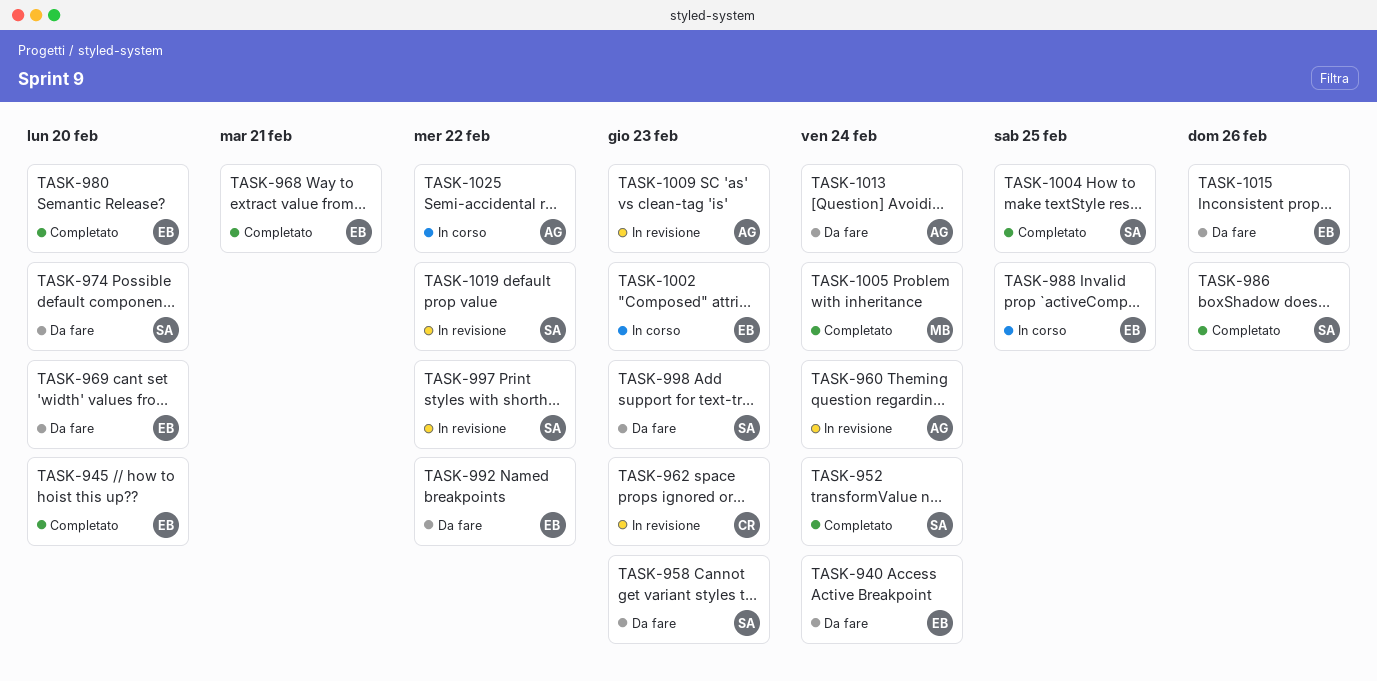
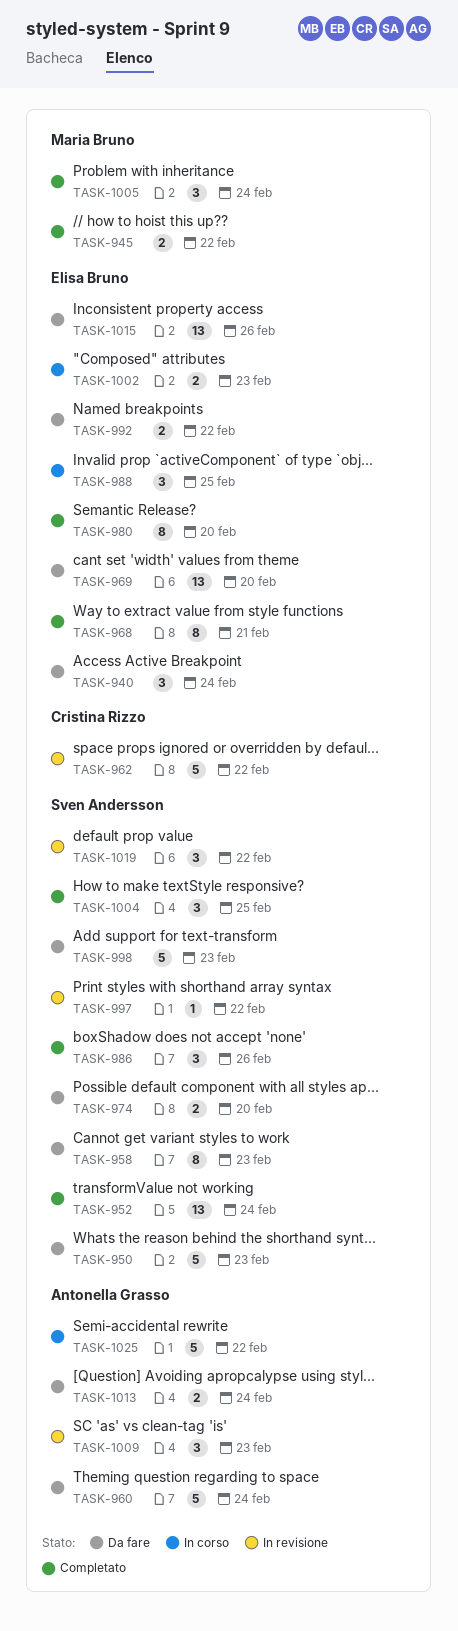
TASK-945, owner: Elisa Bruno -> Maria Bruno
TASK-945, due: Feb 20 -> Feb 22
TASK-950: none -> present
TASK-960, status: In revisione -> Da fare
TASK-962, due: Feb 23 -> Feb 22

